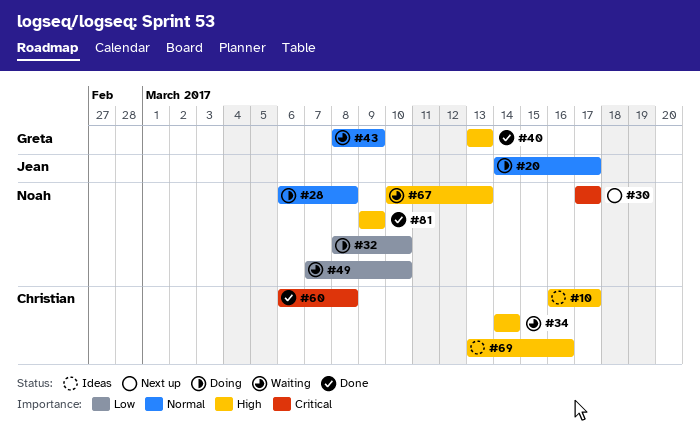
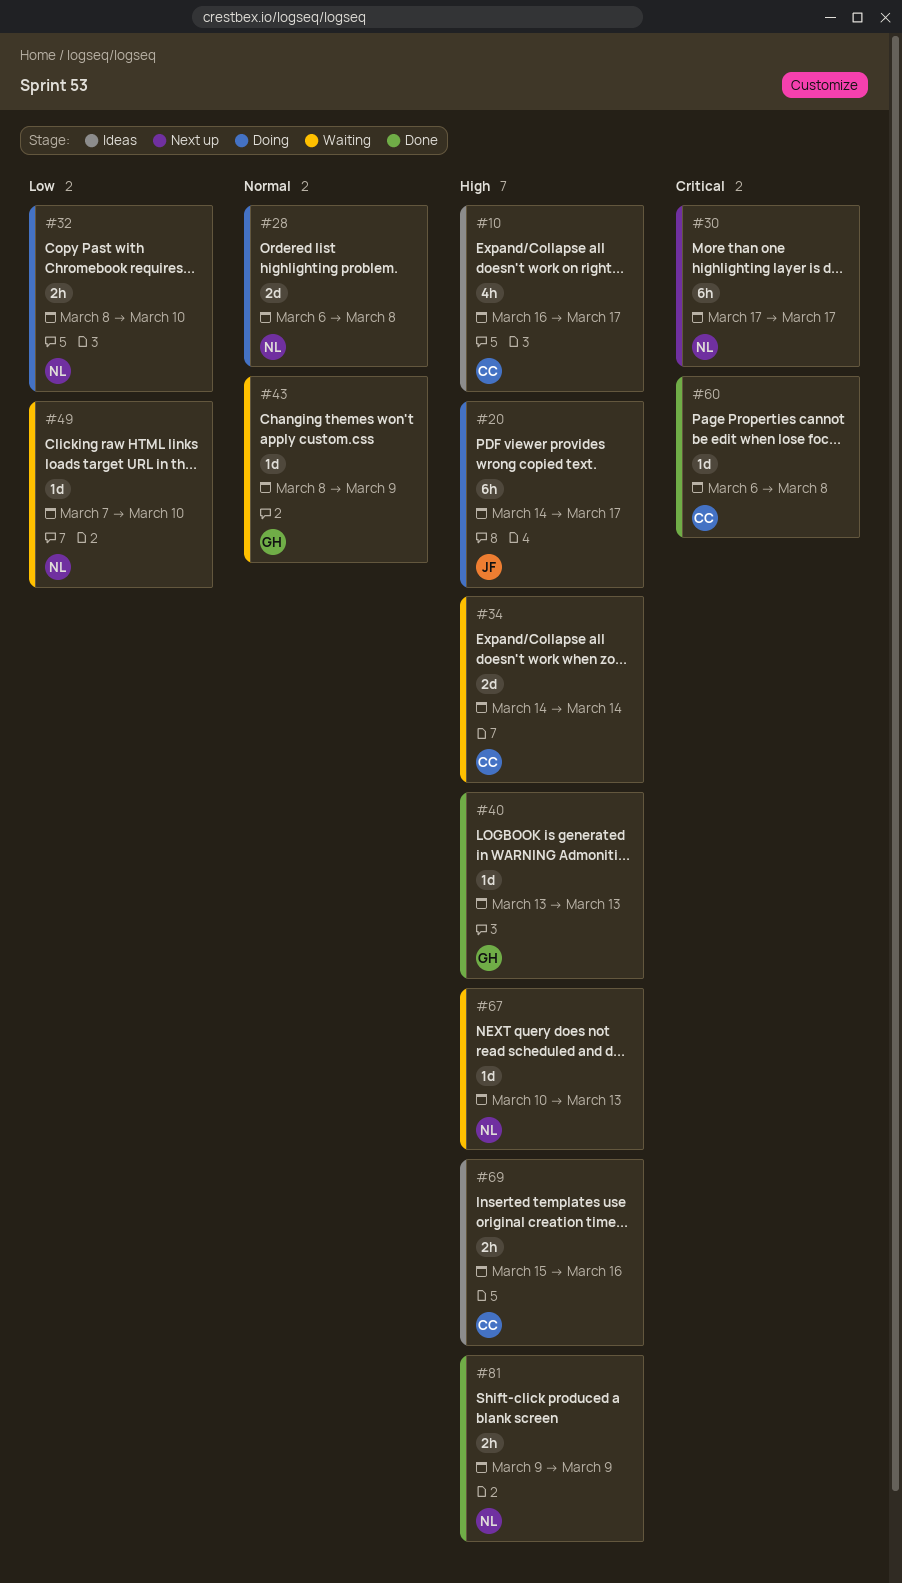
#20, priority: Normal -> High
#69, start: Mar 13 -> Mar 15

